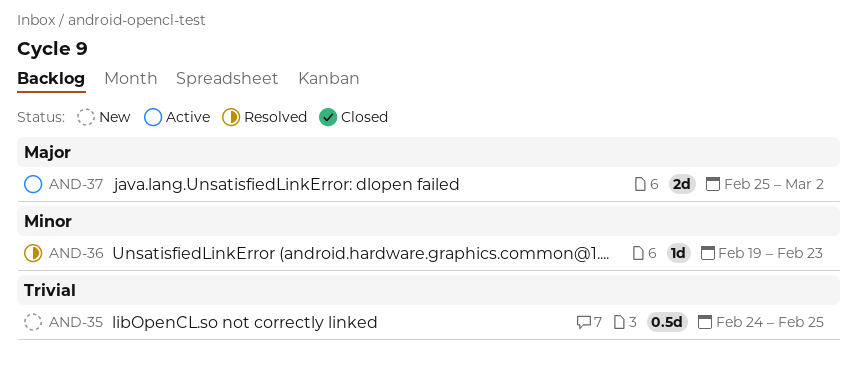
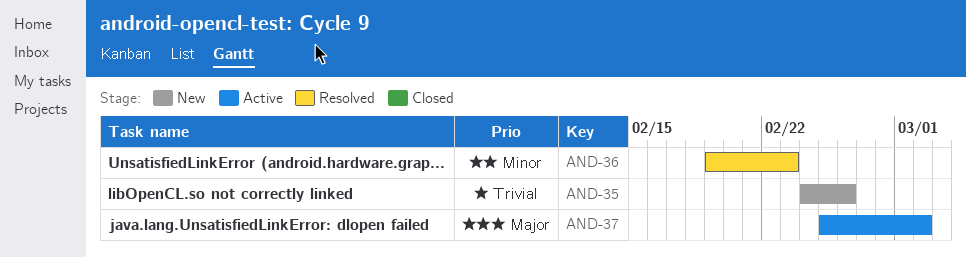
AND-35, due: Feb 25 -> Feb 26

